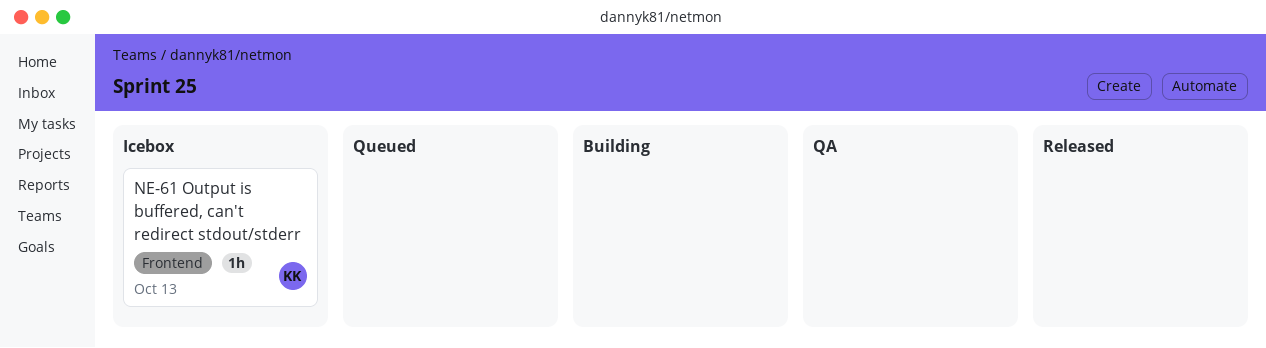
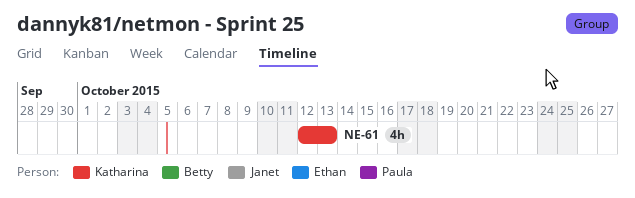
NE-61, estimate: 1h -> 4h

